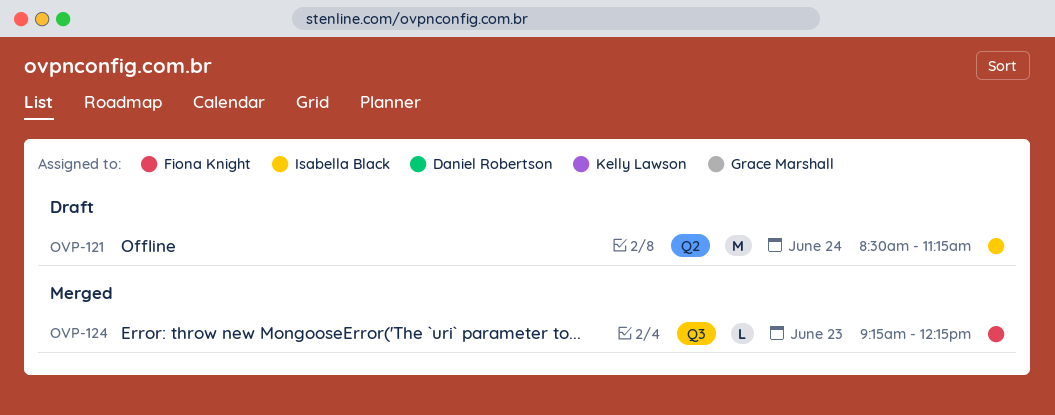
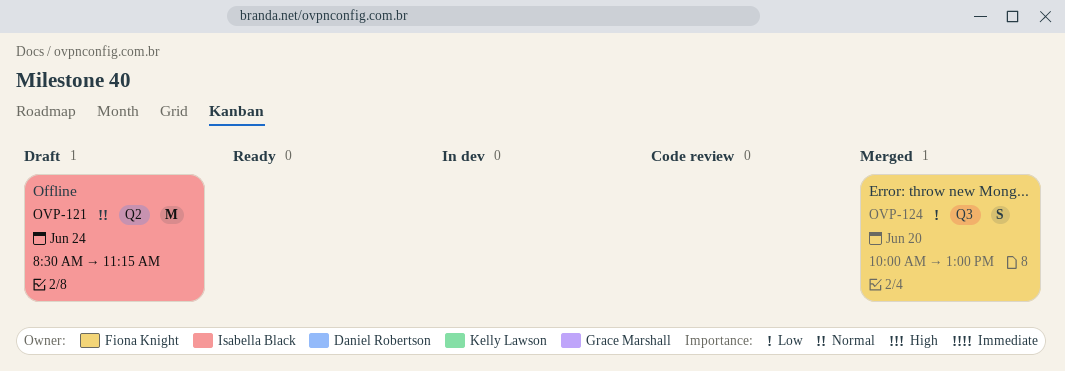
OVP-124, estimate: L -> S
OVP-124, day: Jun 23 -> Jun 20
OVP-124, begins: 09:15 -> 10:00
OVP-124, ends: 12:15 -> 13:00

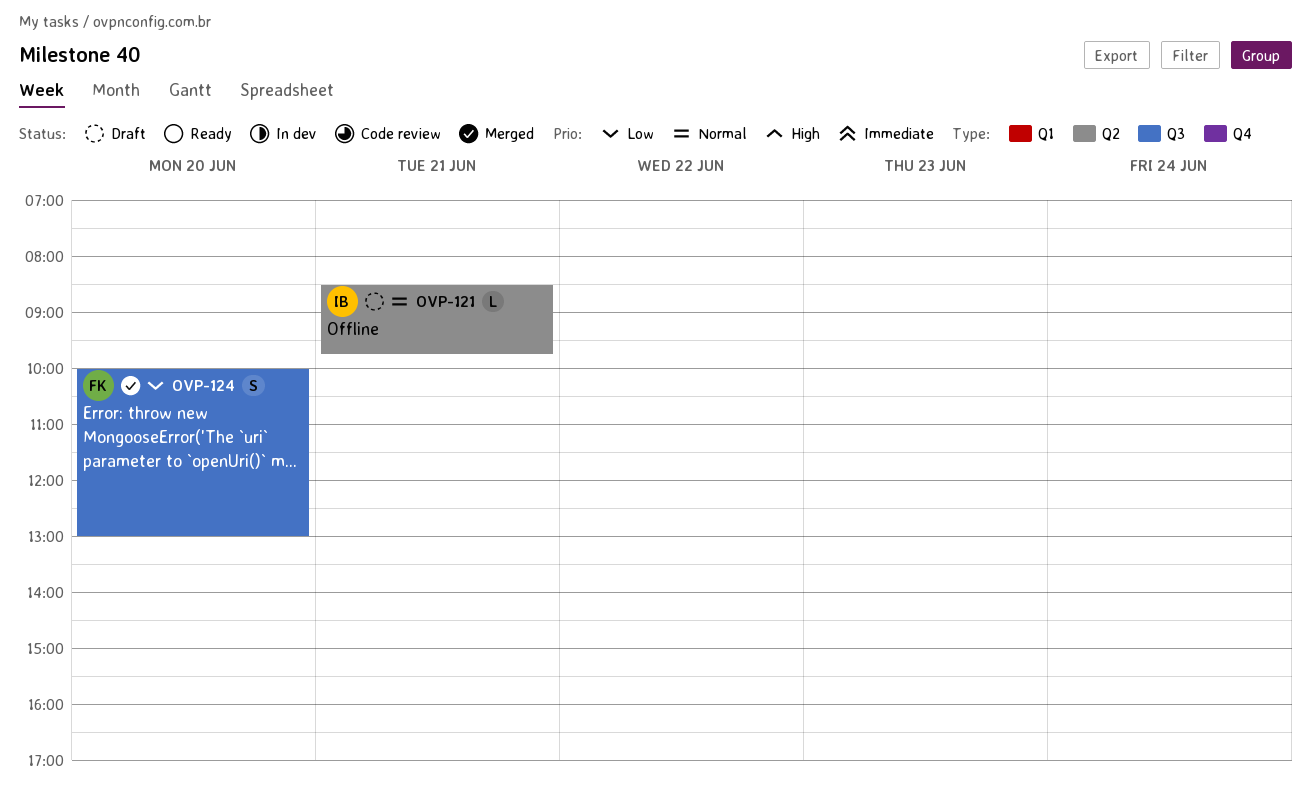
OVP-121, estimate: M -> L
OVP-121, day: Jun 24 -> Jun 21
OVP-121, ends: 11:15 -> 09:45

